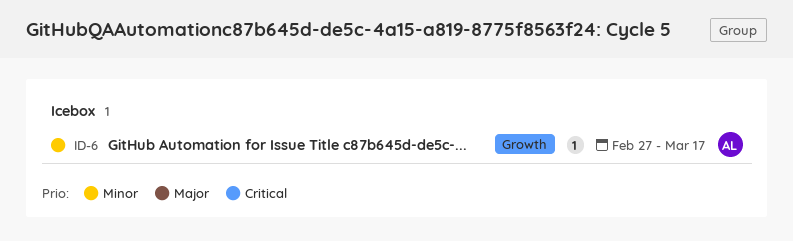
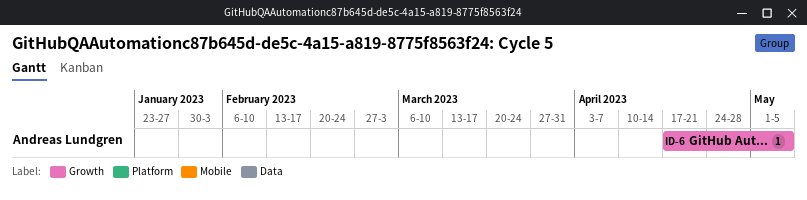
ID-6, start: Feb 27 -> Apr 17
ID-6, due: Mar 17 -> May 5

